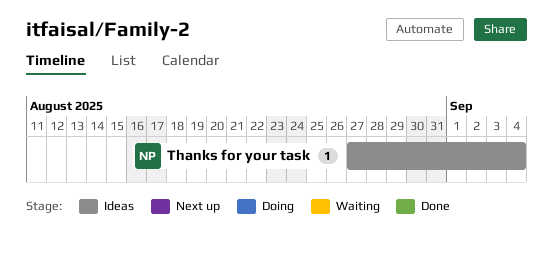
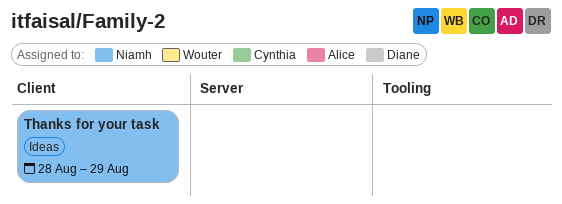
Thanks for your task, start: Aug 27 -> Aug 28
Thanks for your task, due: Sep 4 -> Aug 29

